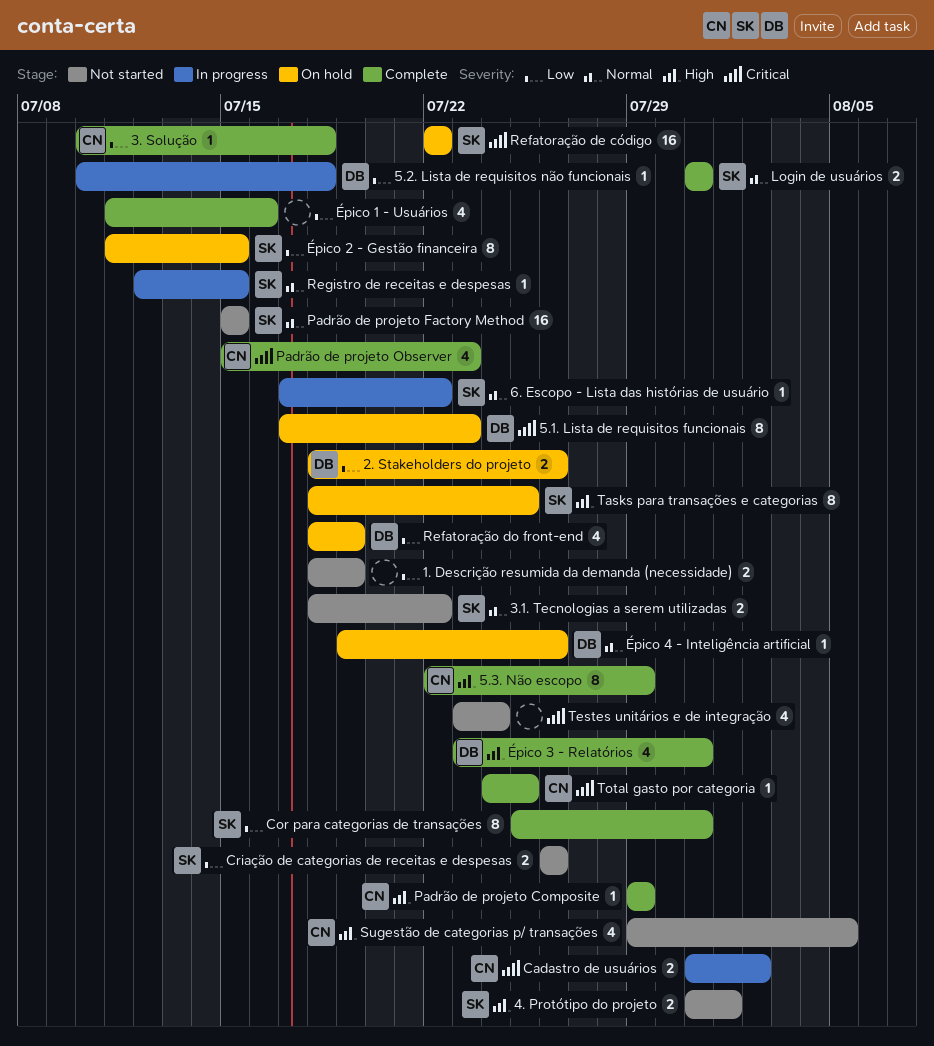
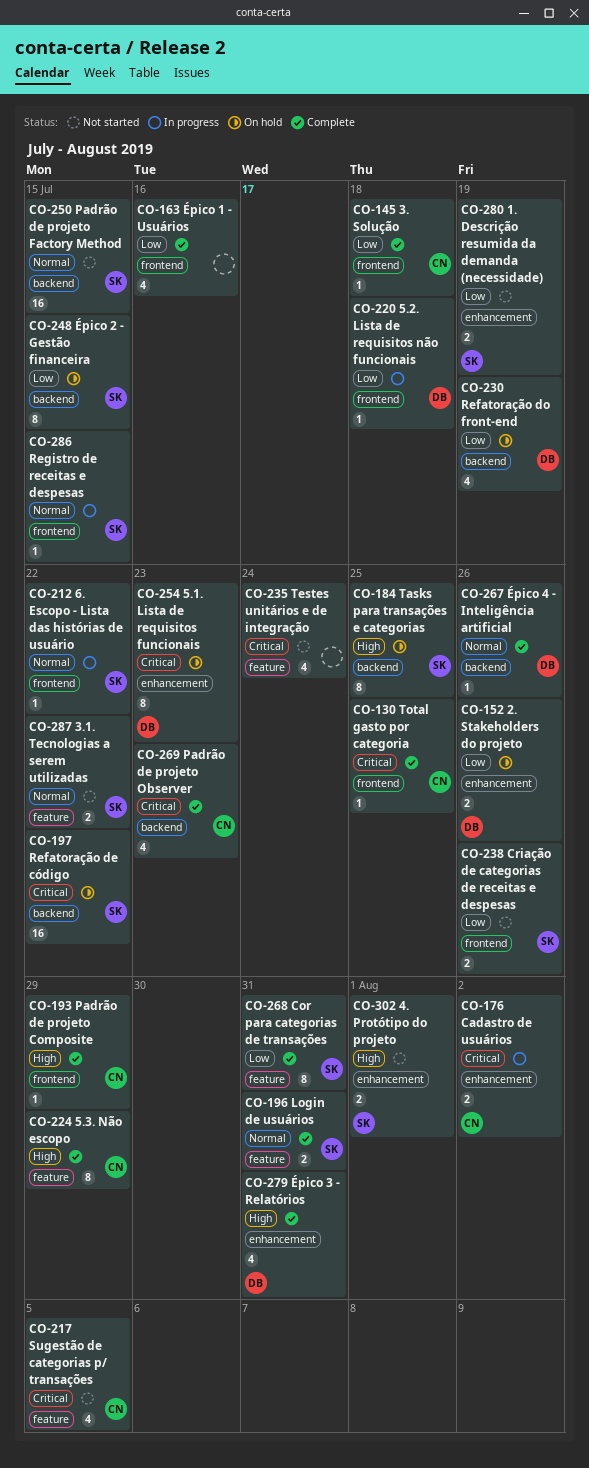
1. Descrição resumida da demanda (necessidade), owner: none -> SK
Sugestão de categorias p/ transações, priority: High -> Critical
Épico 4 - Inteligência artificial, status: On hold -> Complete

